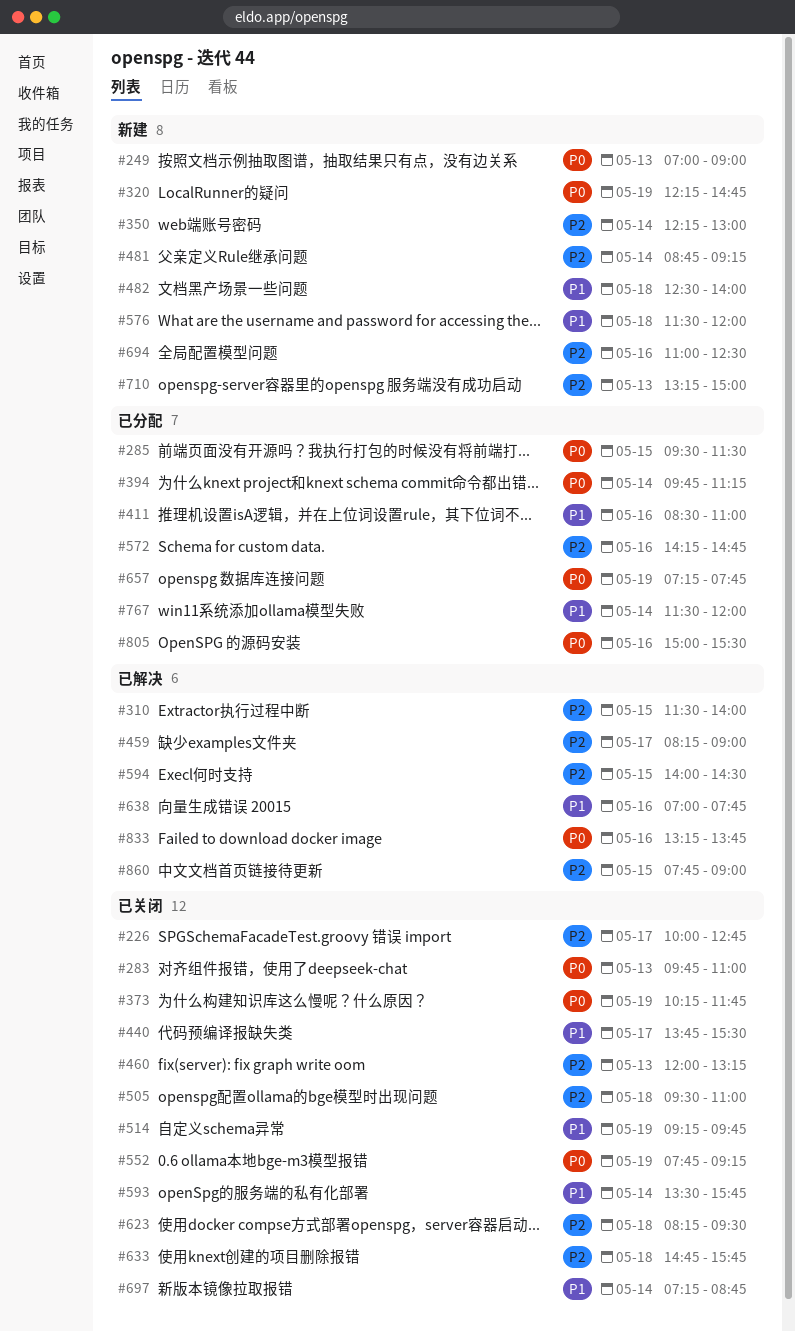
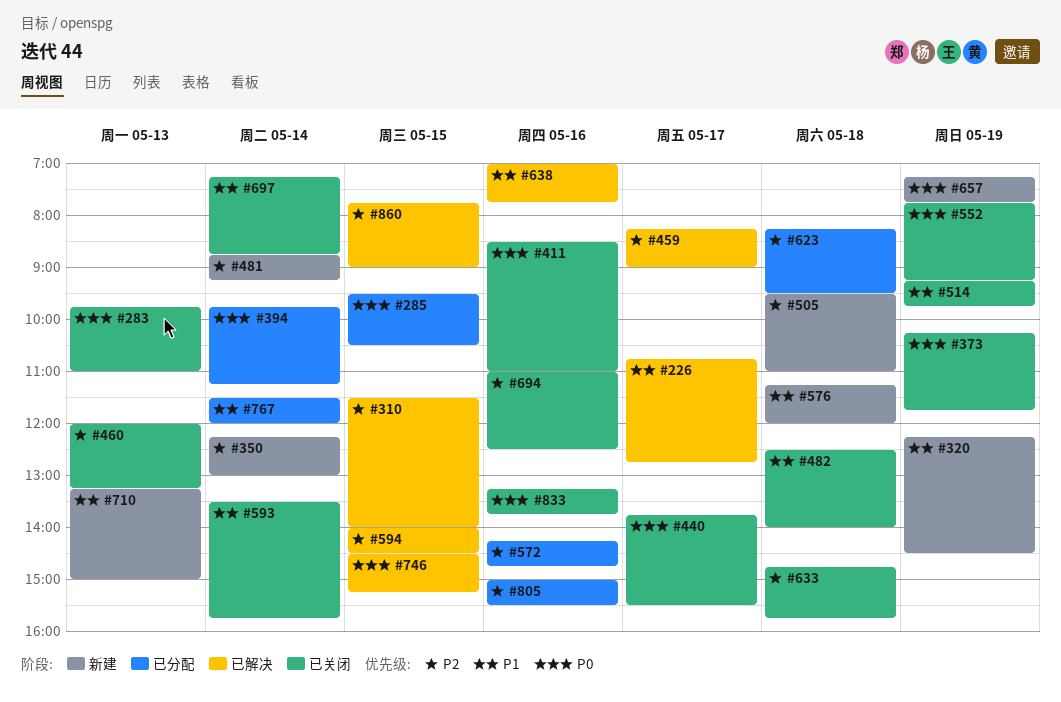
#226, status: 已关闭 -> 已解决
#226, priority: P2 -> P1
#226, begins: 10:00 -> 10:45
#249: present -> none
#285, ends: 11:30 -> 10:30
#320, priority: P0 -> P1
#320, ends: 14:45 -> 14:30
#411, status: 已分配 -> 已关闭
#411, priority: P1 -> P0
#440, priority: P1 -> P0
#482, status: 新建 -> 已关闭
#505, status: 已关闭 -> 新建
#576, begins: 11:30 -> 11:15
#623, status: 已关闭 -> 已分配
#657, status: 已分配 -> 新建
#694, status: 新建 -> 已关闭
#710, priority: P2 -> P1
#746: none -> present
#805, priority: P0 -> P2
#833, status: 已解决 -> 已关闭

